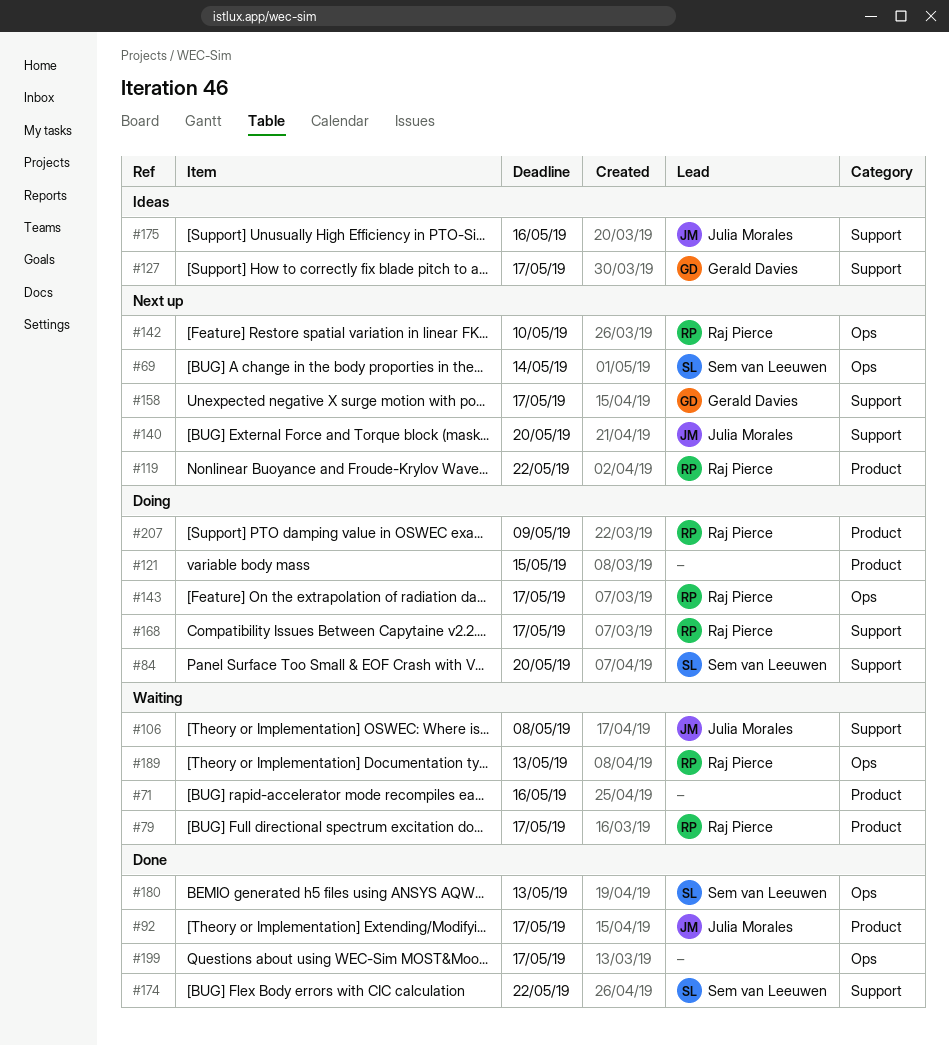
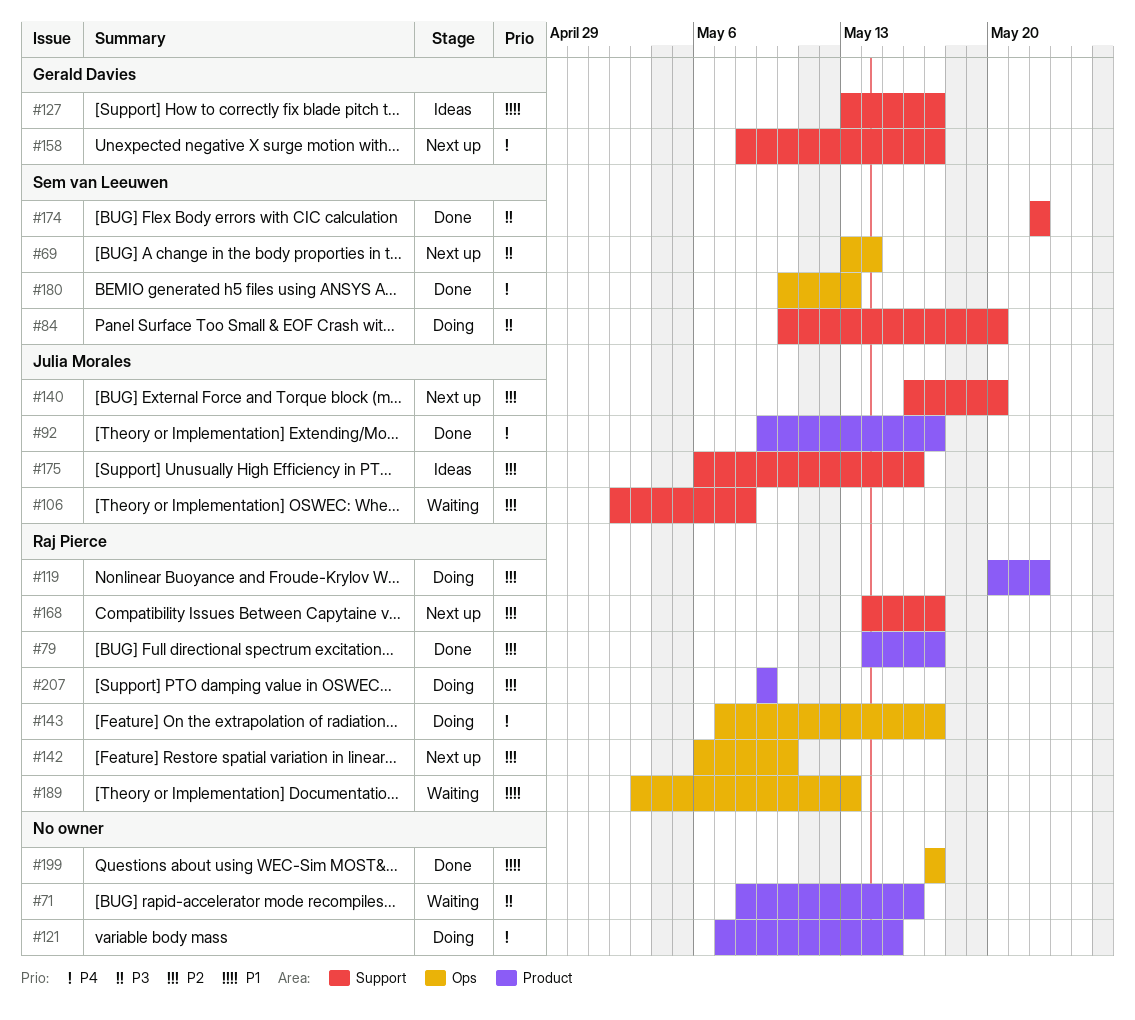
#79, status: Waiting -> Done
#119, status: Next up -> Doing
#168, status: Doing -> Next up

